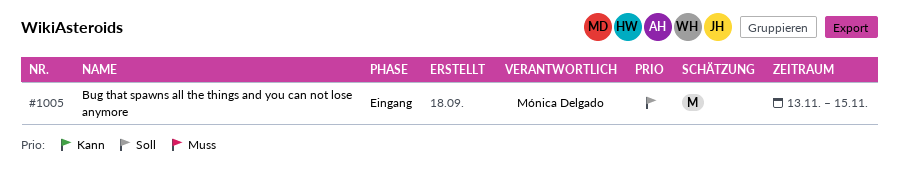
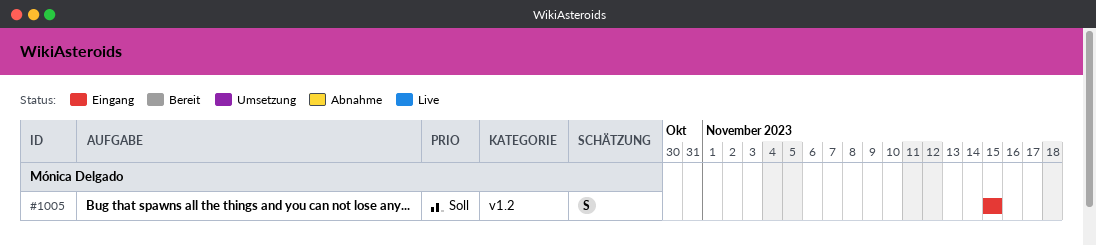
#1005, estimate: M -> S
#1005, start: Nov 13 -> Nov 15

